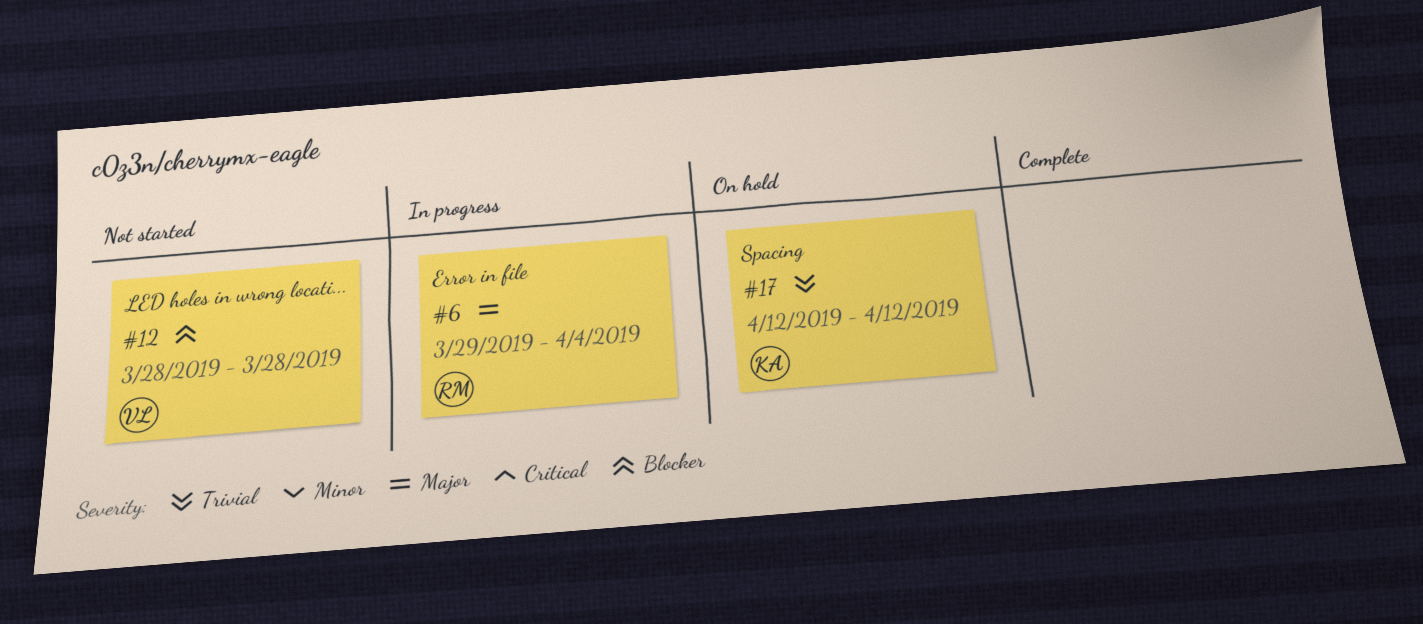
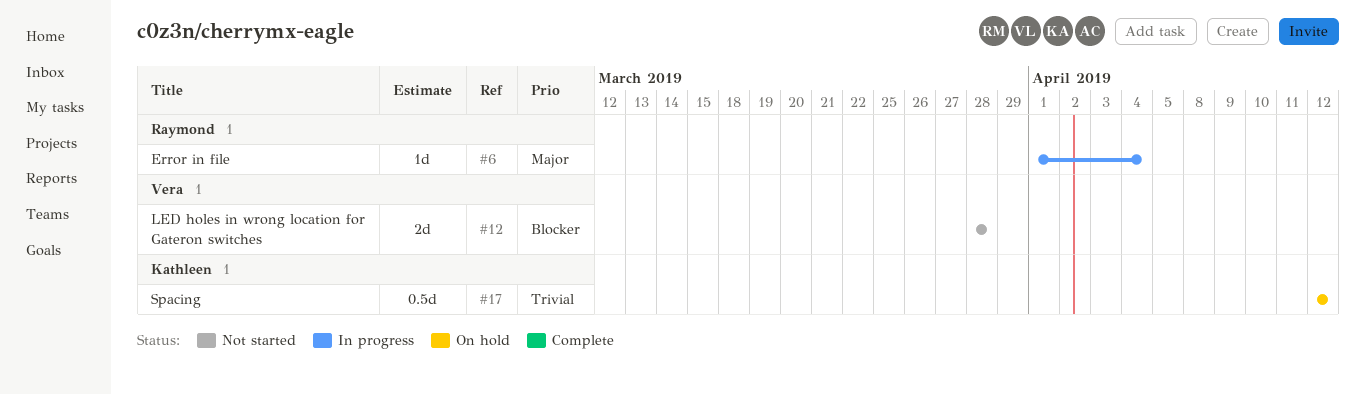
#6, start: Mar 29 -> Apr 1

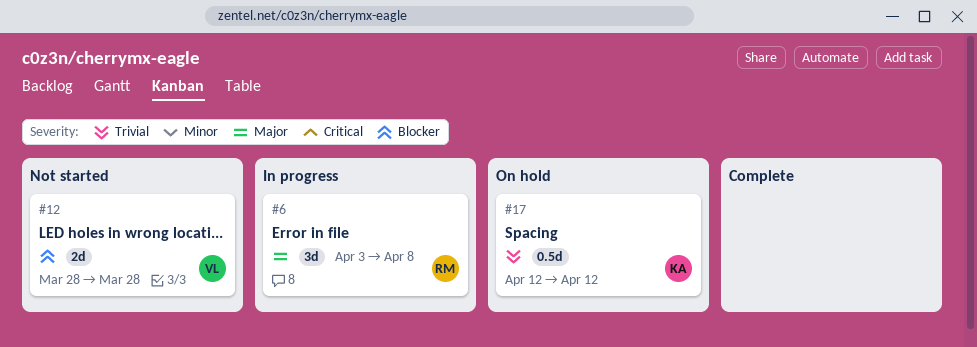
#6, estimate: 1d -> 3d
#6, start: Apr 1 -> Apr 3
#6, due: Apr 4 -> Apr 8

